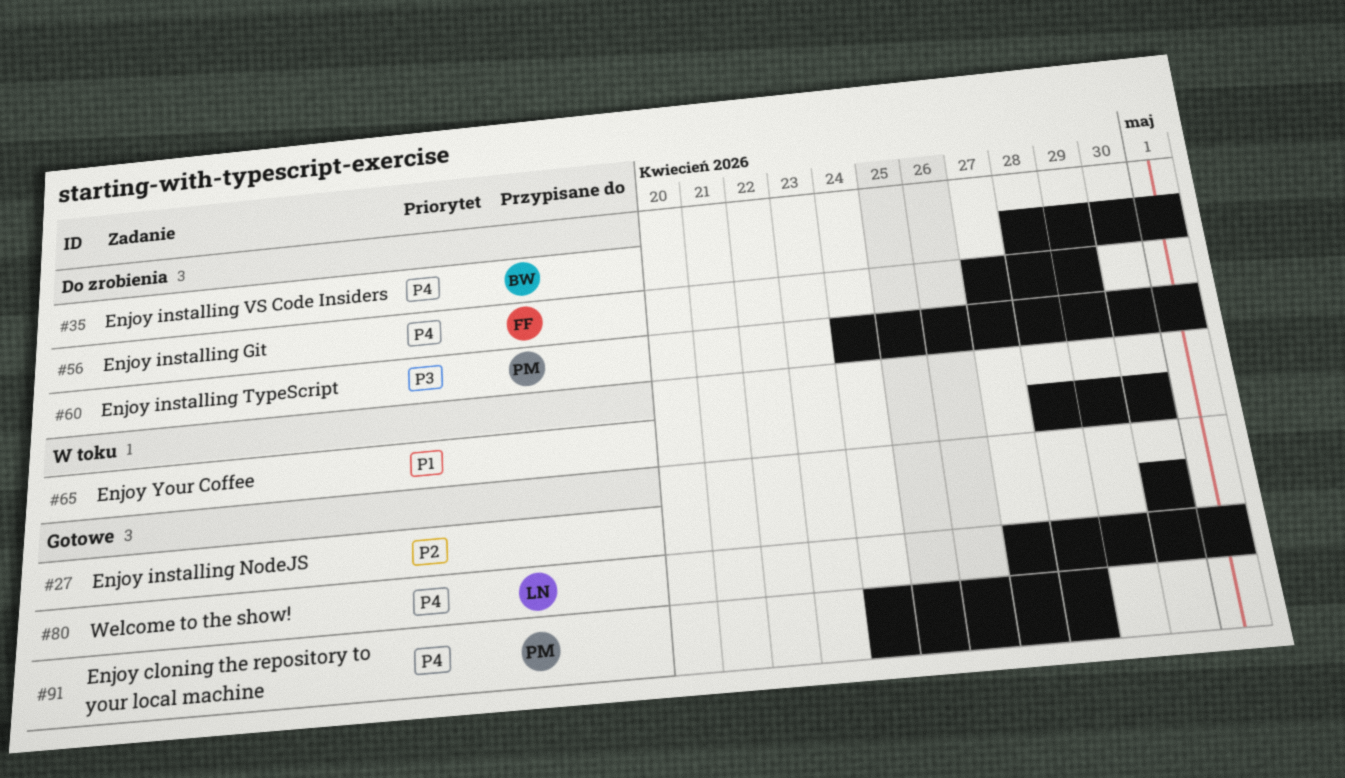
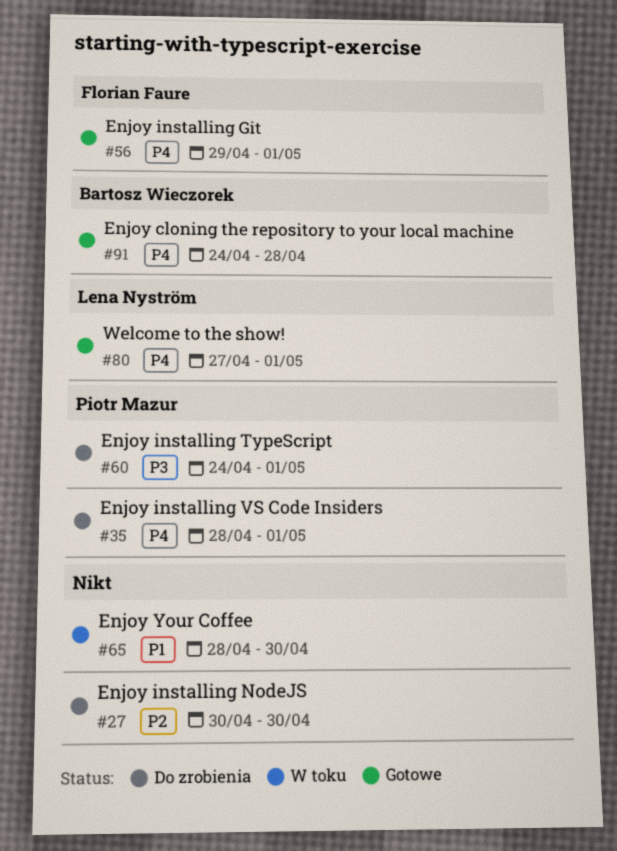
#27, status: Gotowe -> Do zrobienia
#35, owner: Bartosz Wieczorek -> Piotr Mazur
#56, status: Do zrobienia -> Gotowe
#56, start: Apr 27 -> Apr 29
#56, due: Apr 29 -> May 1
#91, owner: Piotr Mazur -> Bartosz Wieczorek

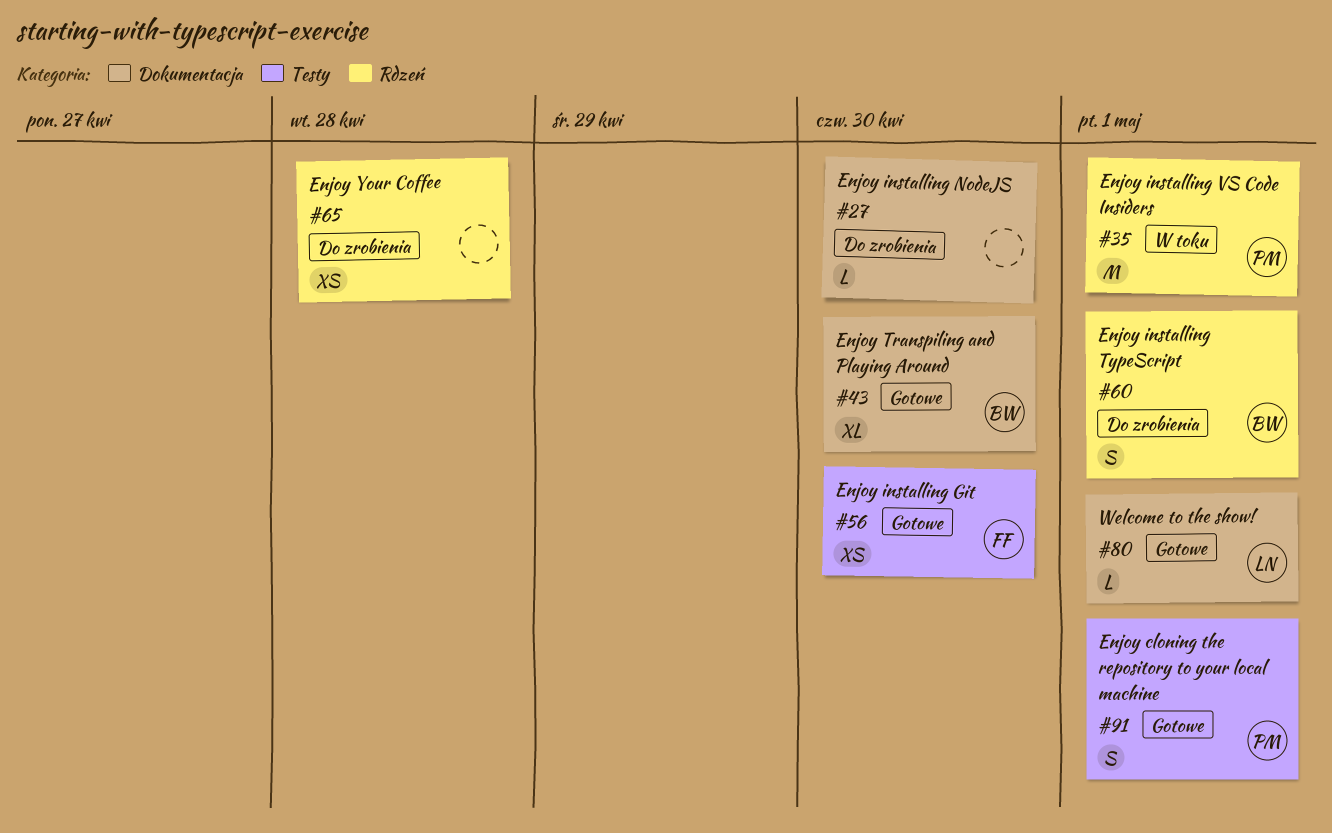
#35, status: Do zrobienia -> W toku
#43: none -> present
#56, due: May 1 -> Apr 30
#60, owner: Piotr Mazur -> Bartosz Wieczorek
#65, status: W toku -> Do zrobienia
#65, due: Apr 30 -> Apr 28
#91, owner: Bartosz Wieczorek -> Piotr Mazur
#91, due: Apr 28 -> May 1

